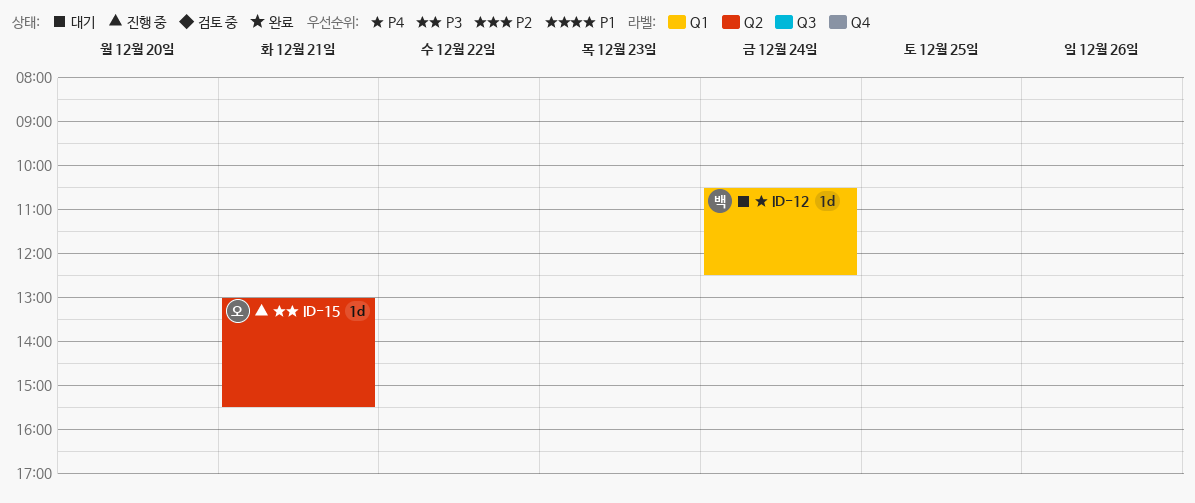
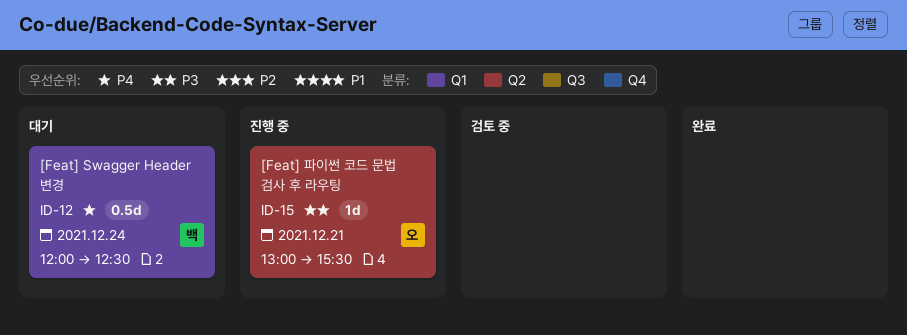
ID-12, estimate: 1d -> 0.5d
ID-12, begins: 10:30 -> 12:00

